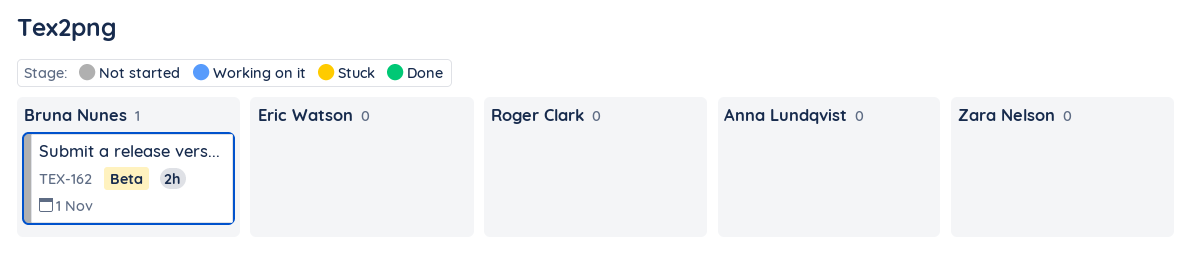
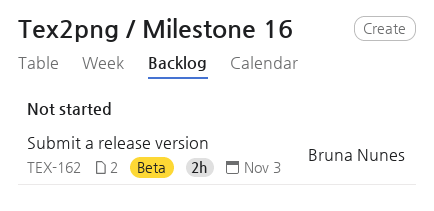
TEX-162, due: Nov 1 -> Nov 3

